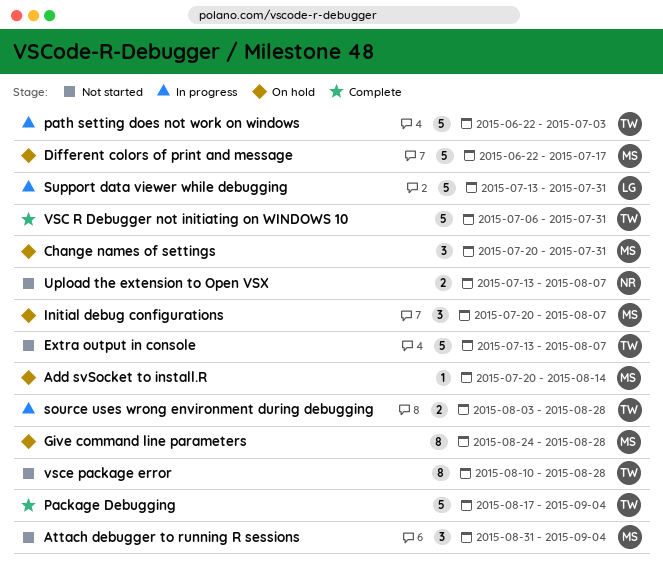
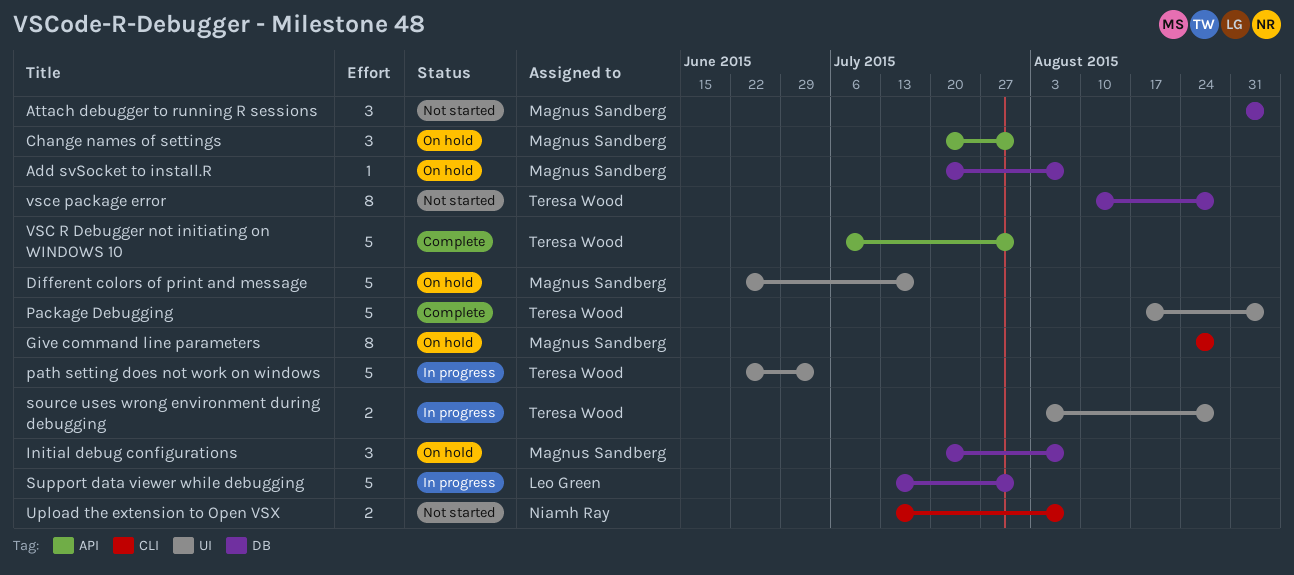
Add svSocket to install.R, due: Aug 14 -> Aug 7
Extra output in console: present -> none

